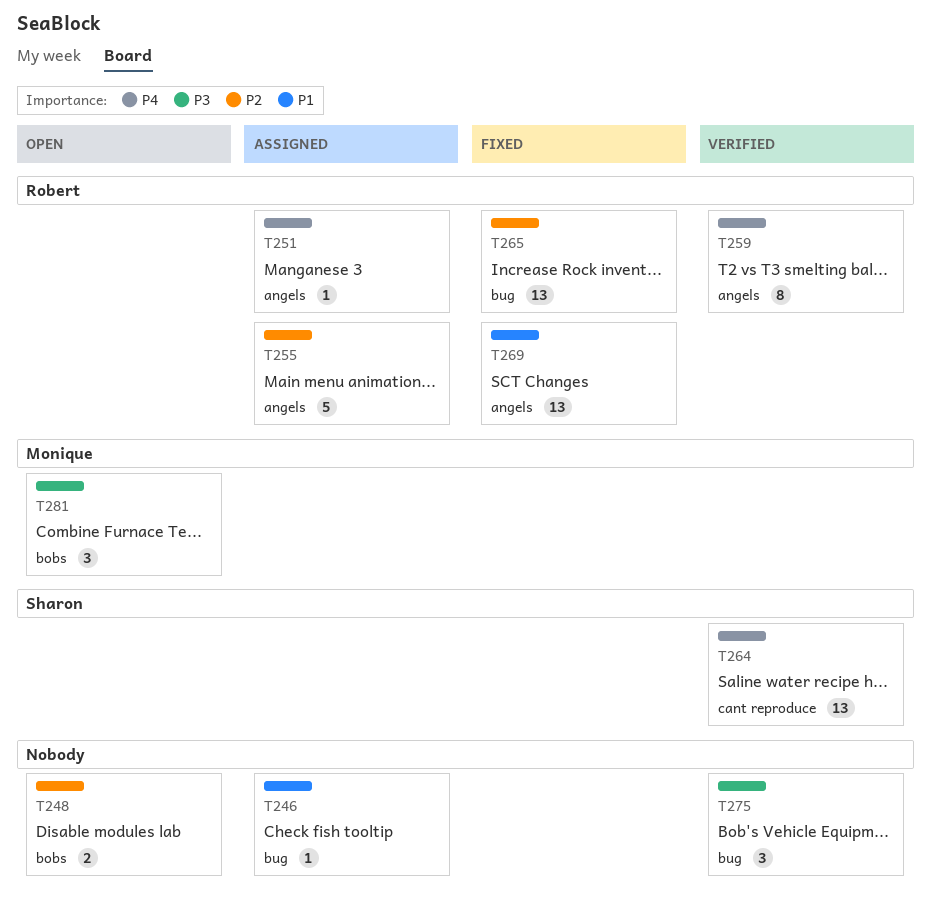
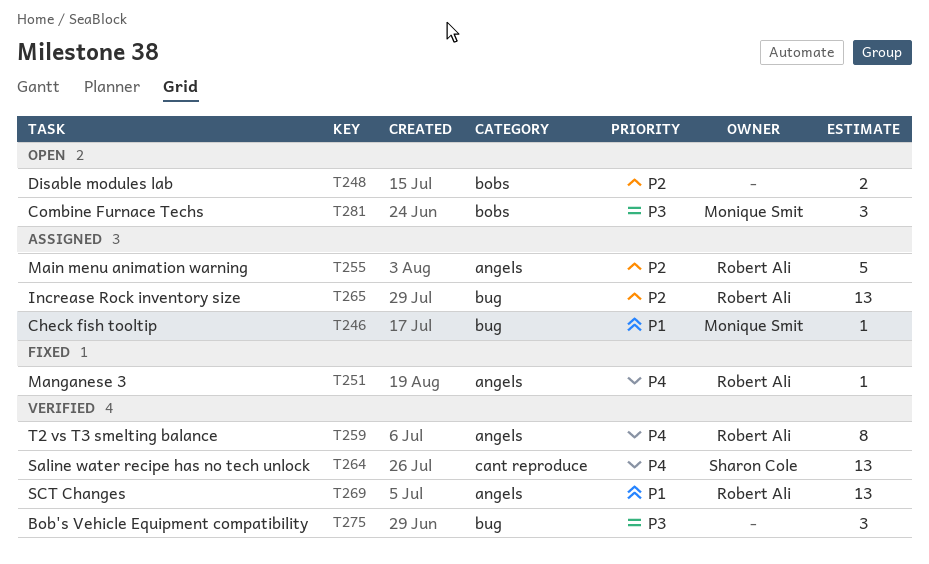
T246, owner: none -> Monique Smit
T251, status: Assigned -> Fixed
T265, status: Fixed -> Assigned
T269, status: Fixed -> Verified

